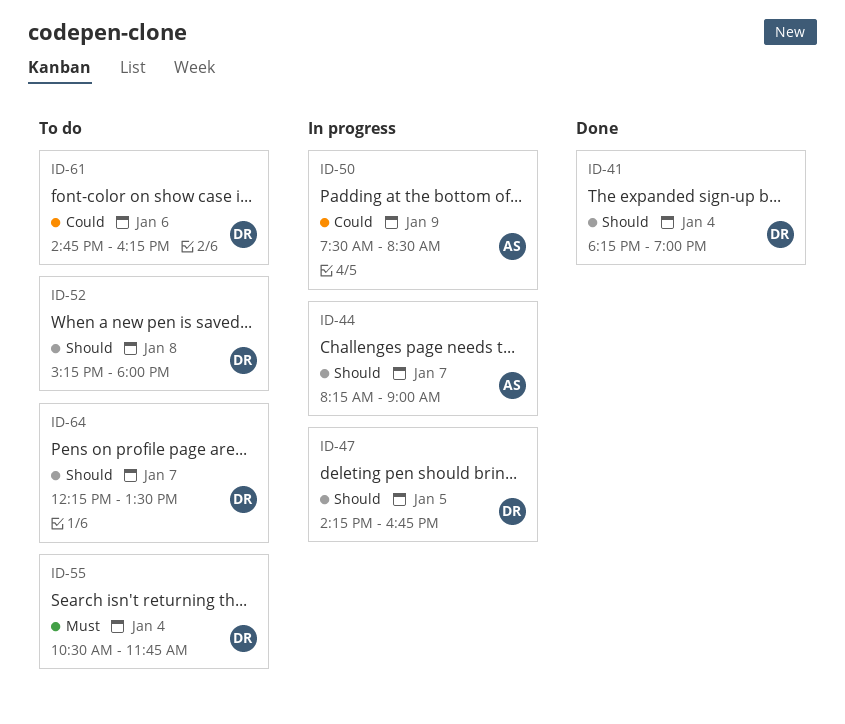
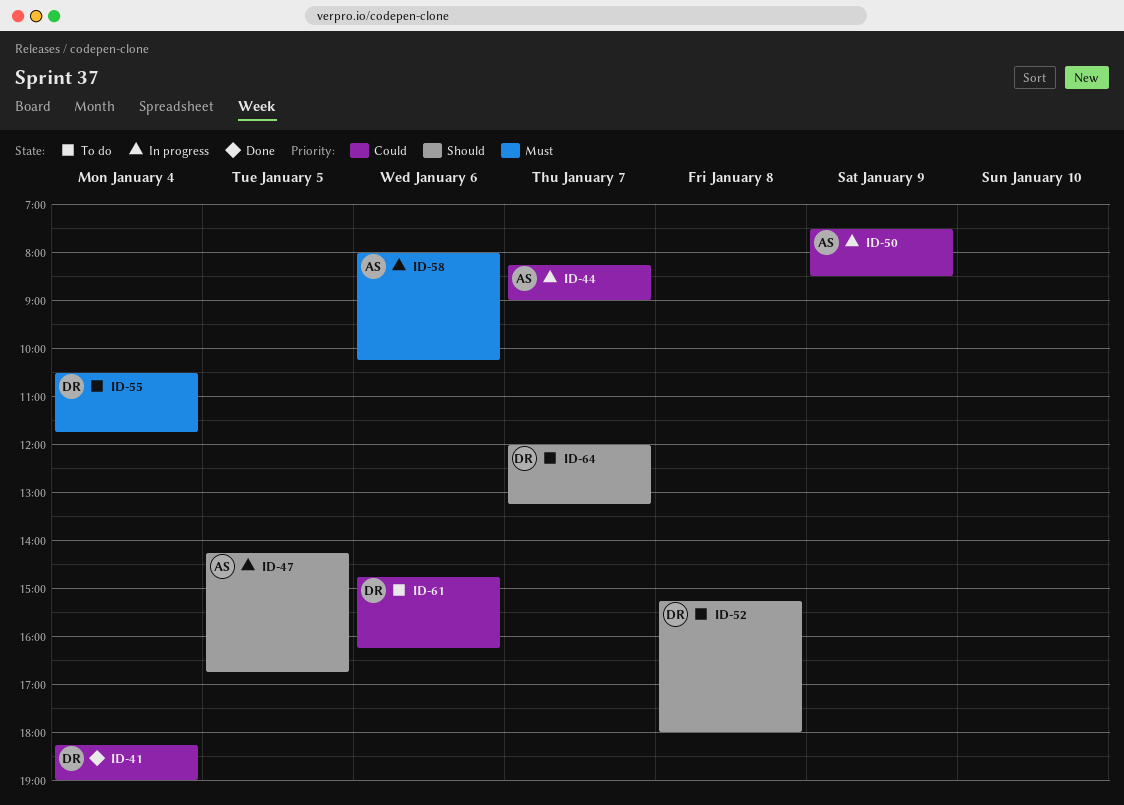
ID-41, priority: Should -> Could
ID-44, priority: Should -> Could
ID-47, owner: DR -> AS
ID-58: none -> present
ID-64, begins: 12:15 -> 12:00
ID-64, ends: 13:30 -> 13:15

